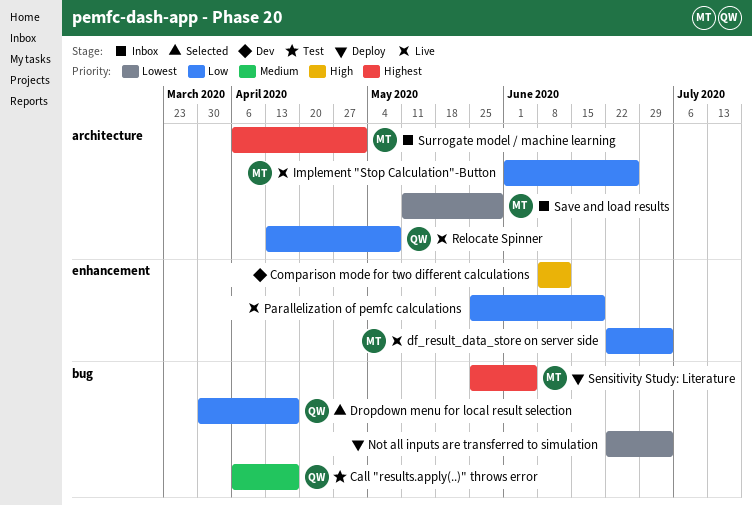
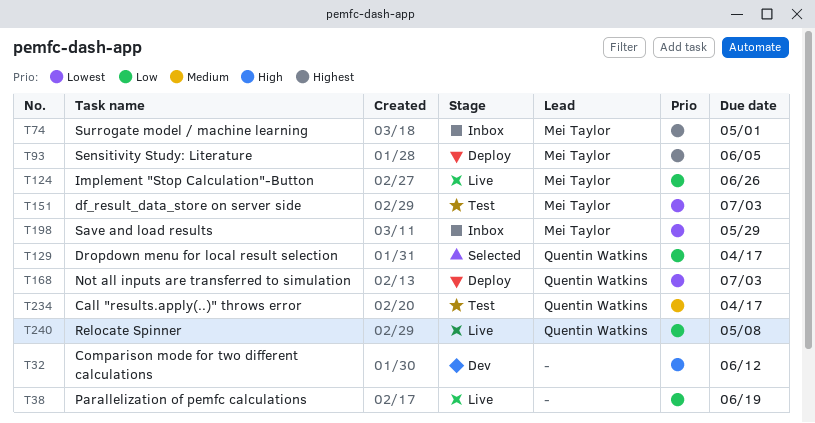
df_result_data_store on server side, status: Live -> Test
df_result_data_store on server side, priority: Low -> Lowest
Not all inputs are transferred to simulation, owner: none -> Quentin Watkins

